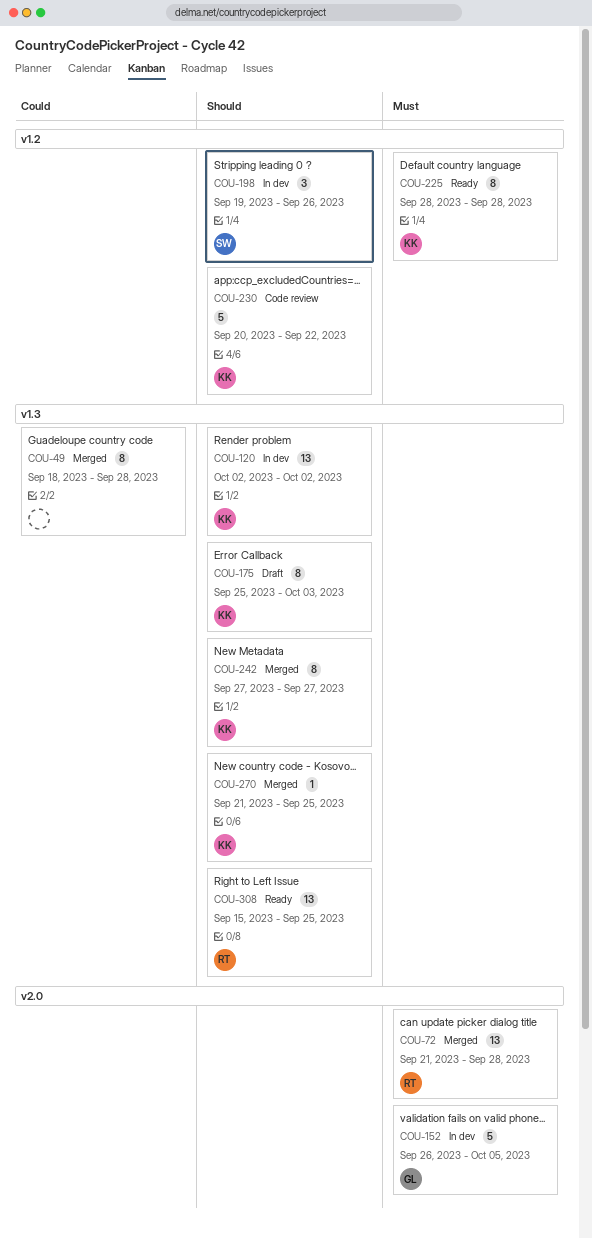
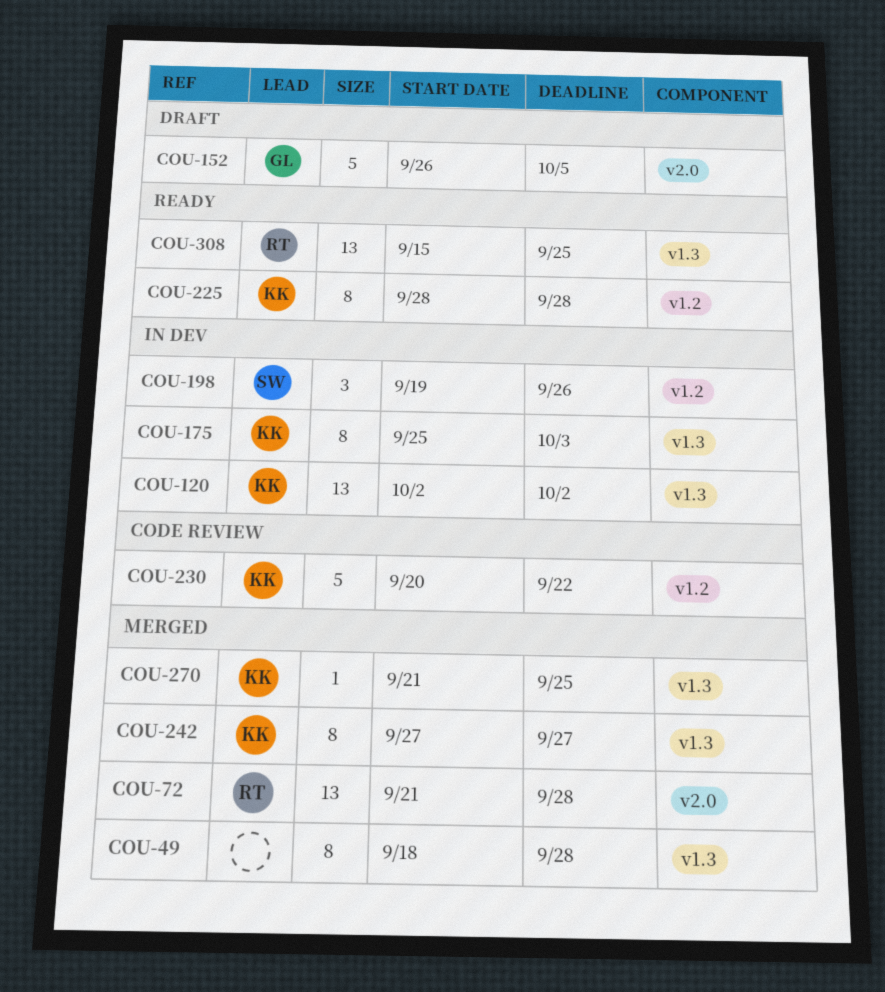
COU-152, status: In dev -> Draft
COU-175, status: Draft -> In dev

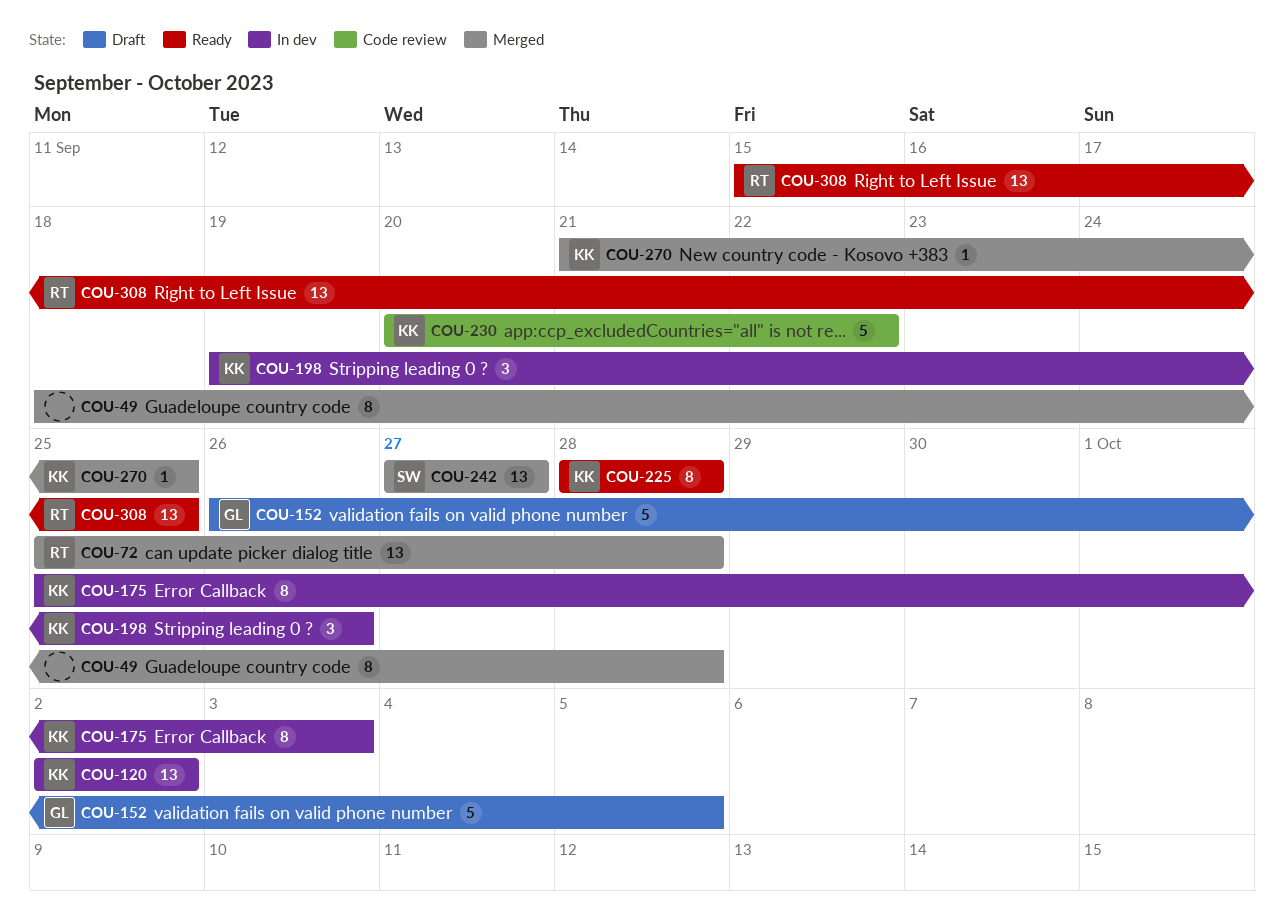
COU-72, start: Sep 21 -> Sep 25
COU-198, owner: SW -> KK
COU-242, owner: KK -> SW
COU-242, estimate: 8 -> 13

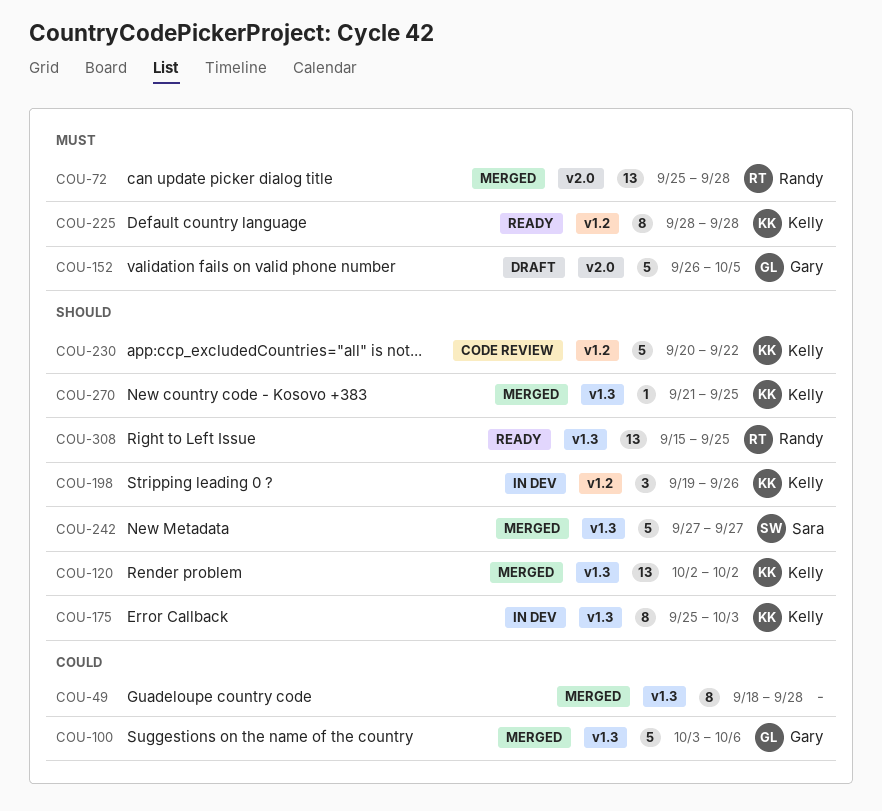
COU-100: none -> present
COU-120, status: In dev -> Merged
COU-242, estimate: 13 -> 5

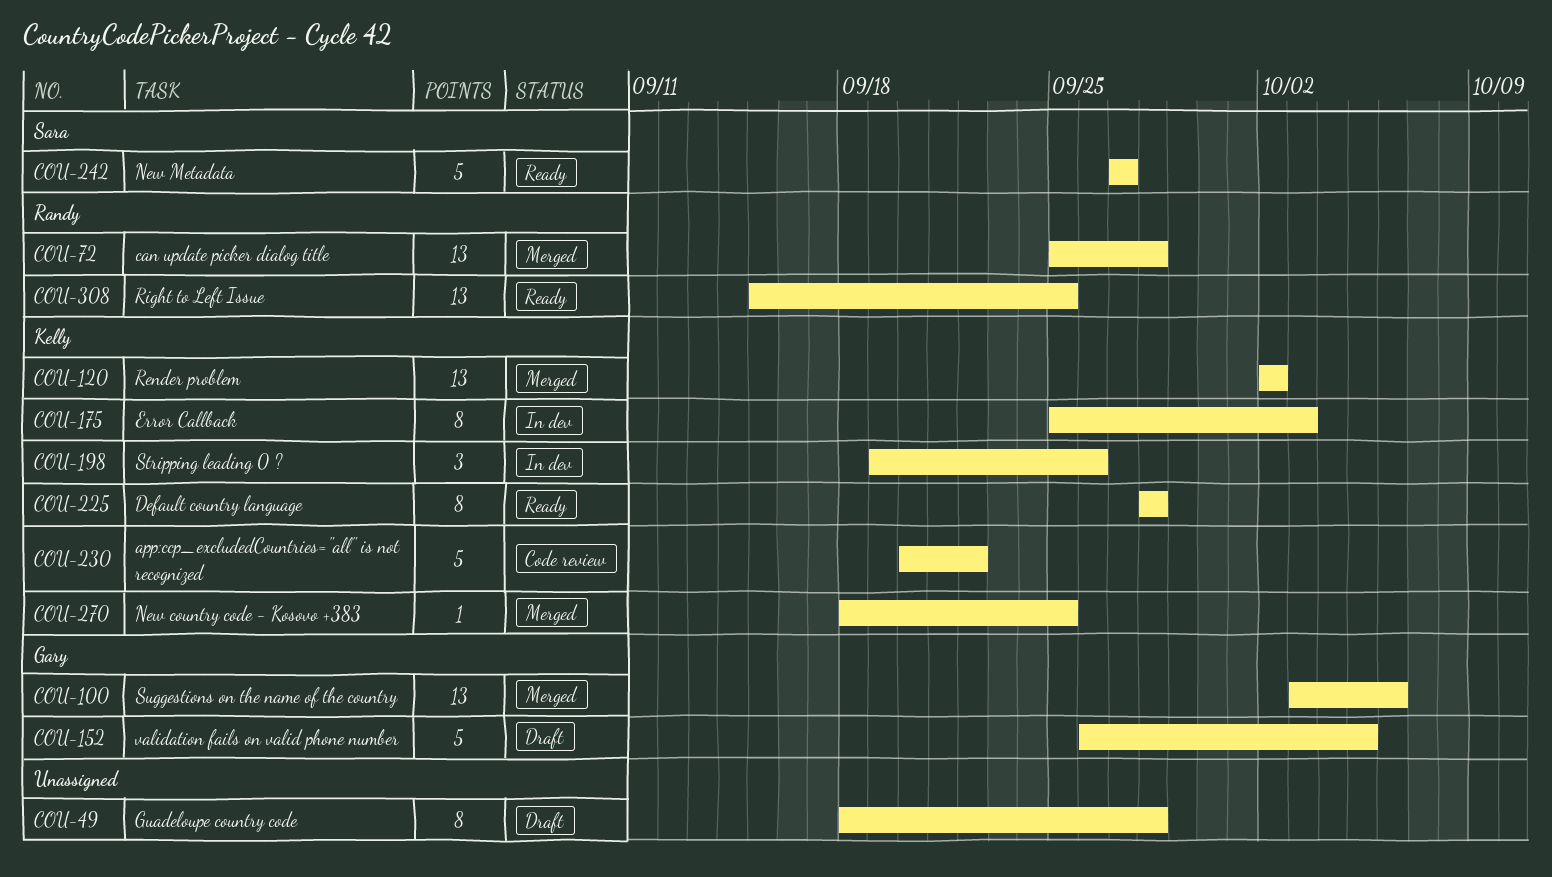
COU-49, status: Merged -> Draft
COU-100, estimate: 5 -> 13
COU-242, status: Merged -> Ready
COU-270, start: Sep 21 -> Sep 18

